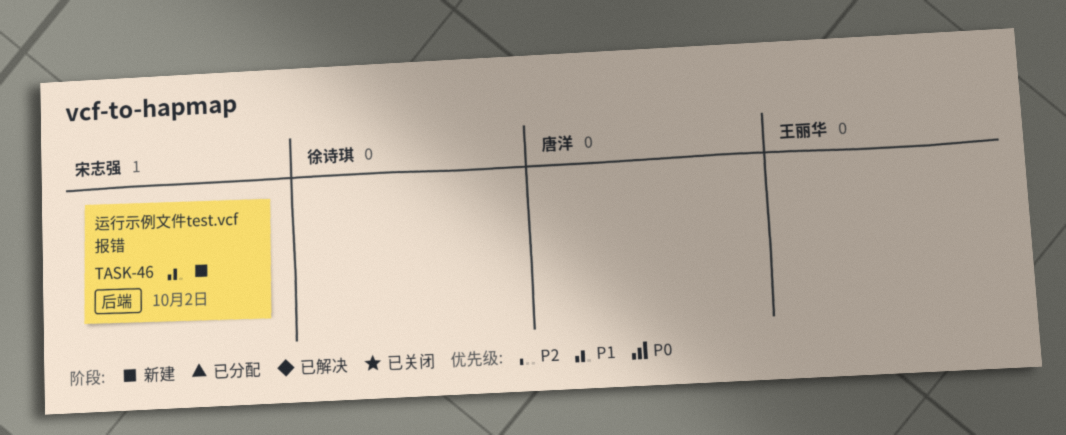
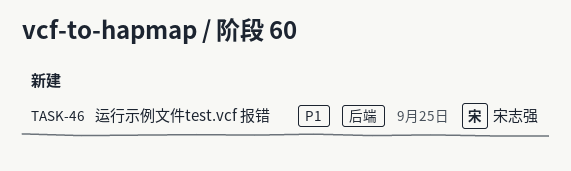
TASK-46, due: Oct 2 -> Sep 25

